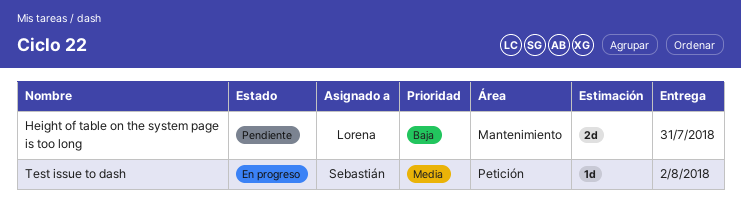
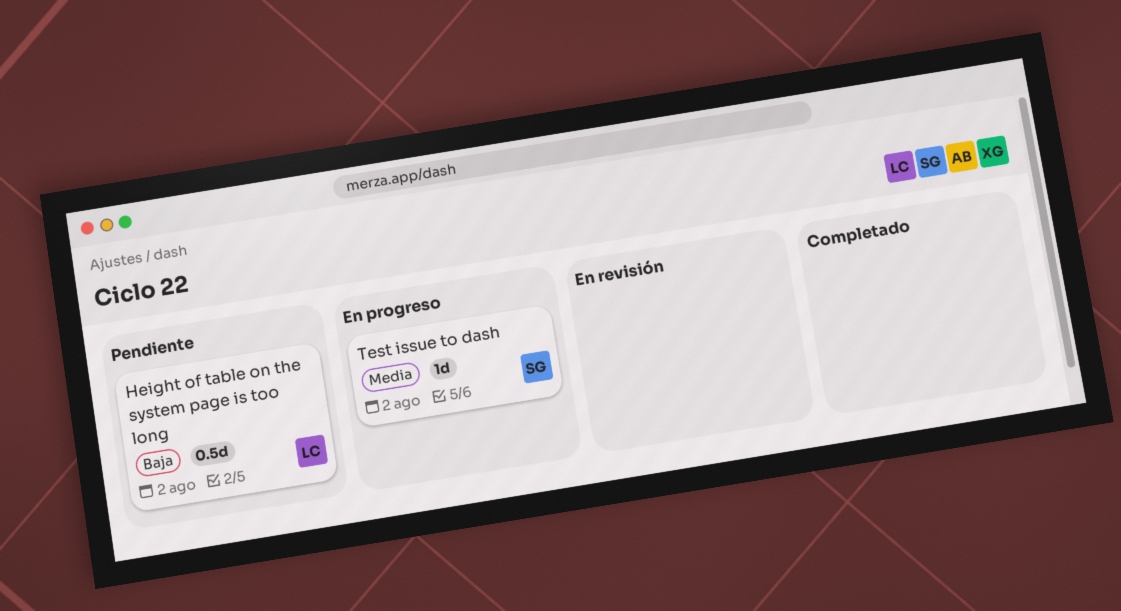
Height of table on the system page is too long, estimate: 2d -> 0.5d
Height of table on the system page is too long, due: Jul 31 -> Aug 2

